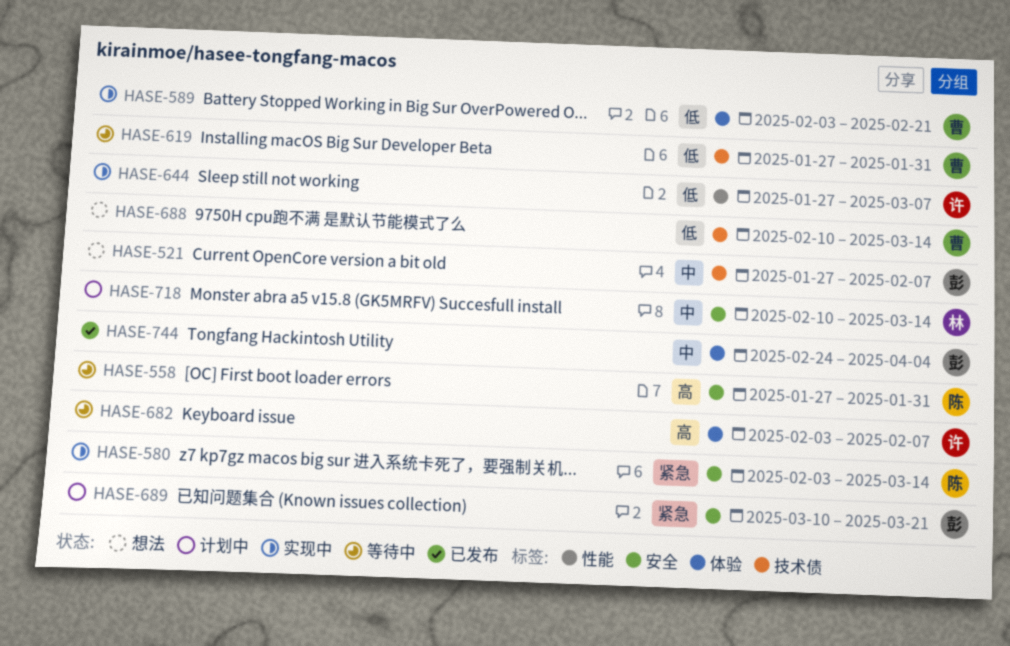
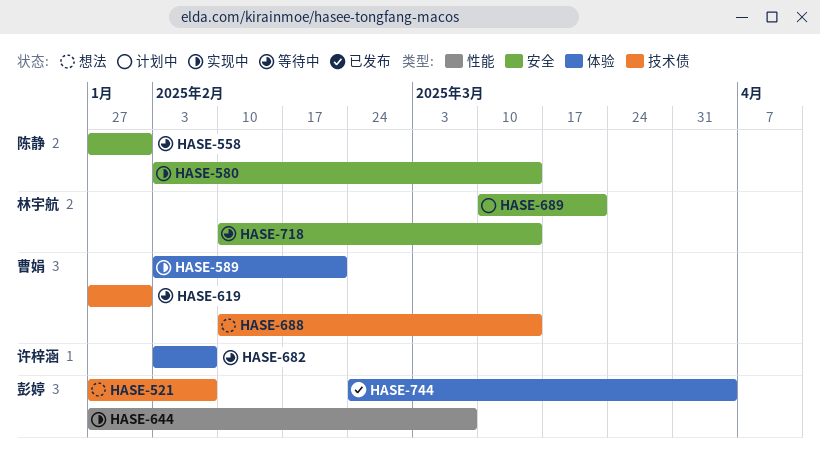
HASE-644, owner: 许梓涵 -> 彭婷
HASE-689, owner: 彭婷 -> 林宇航
HASE-718, status: 计划中 -> 等待中

